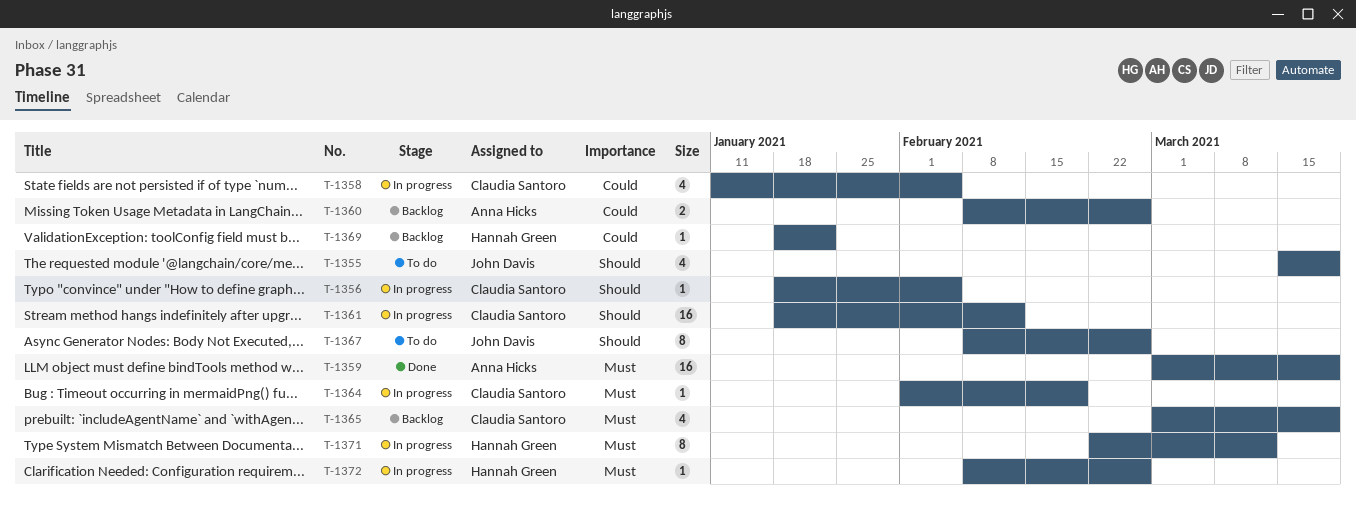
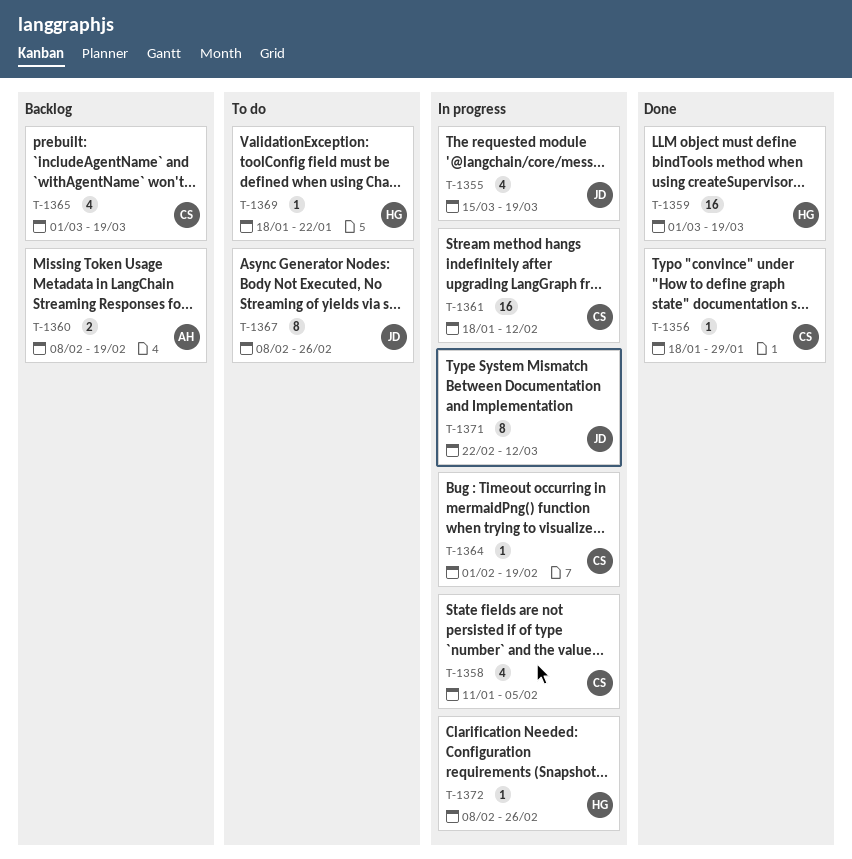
T-1355, status: To do -> In progress
T-1356, status: In progress -> Done
T-1356, due: Feb 5 -> Jan 29
T-1359, owner: Anna Hicks -> Hannah Green
T-1360, due: Feb 26 -> Feb 19
T-1369, status: Backlog -> To do
T-1371, owner: Hannah Green -> John Davis

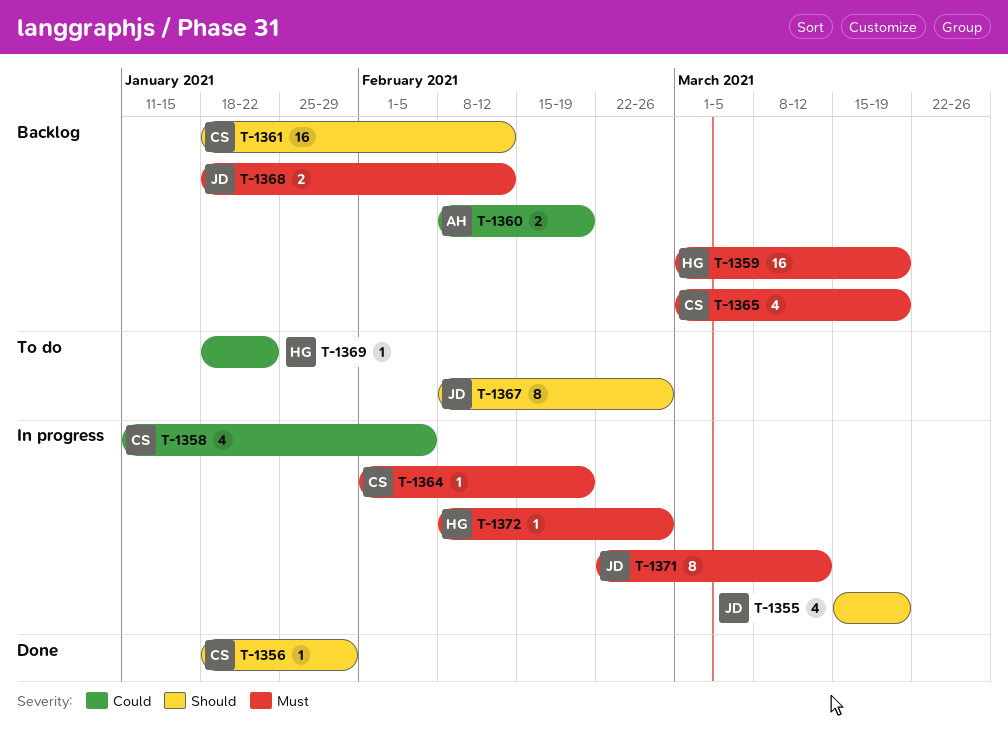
T-1359, status: Done -> Backlog
T-1361, status: In progress -> Backlog
T-1368: none -> present

